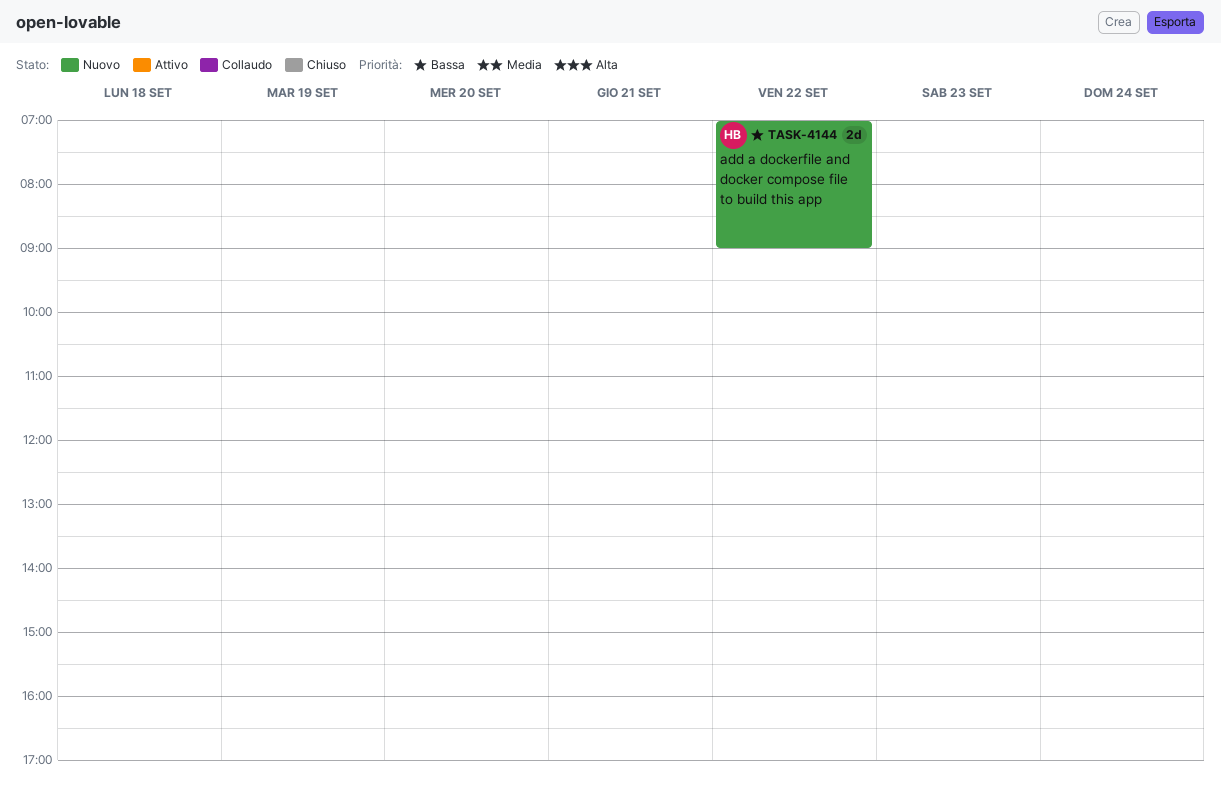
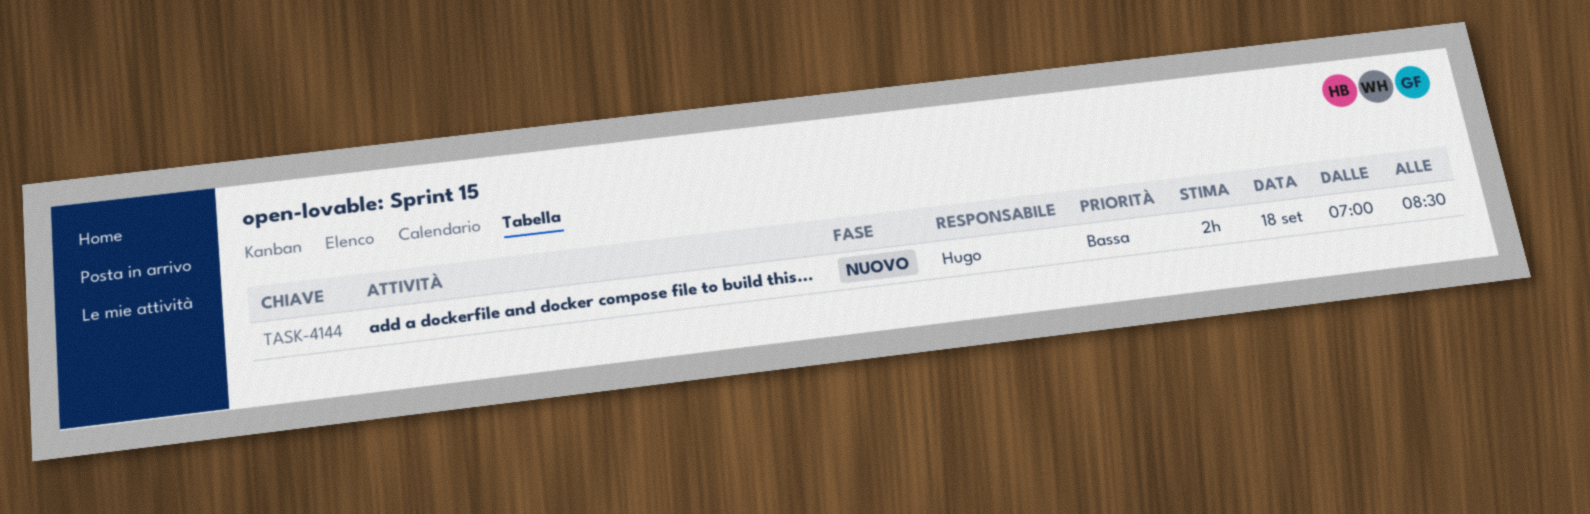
TASK-4144, estimate: 2d -> 2h
TASK-4144, day: Sep 22 -> Sep 18
TASK-4144, ends: 09:00 -> 08:30

